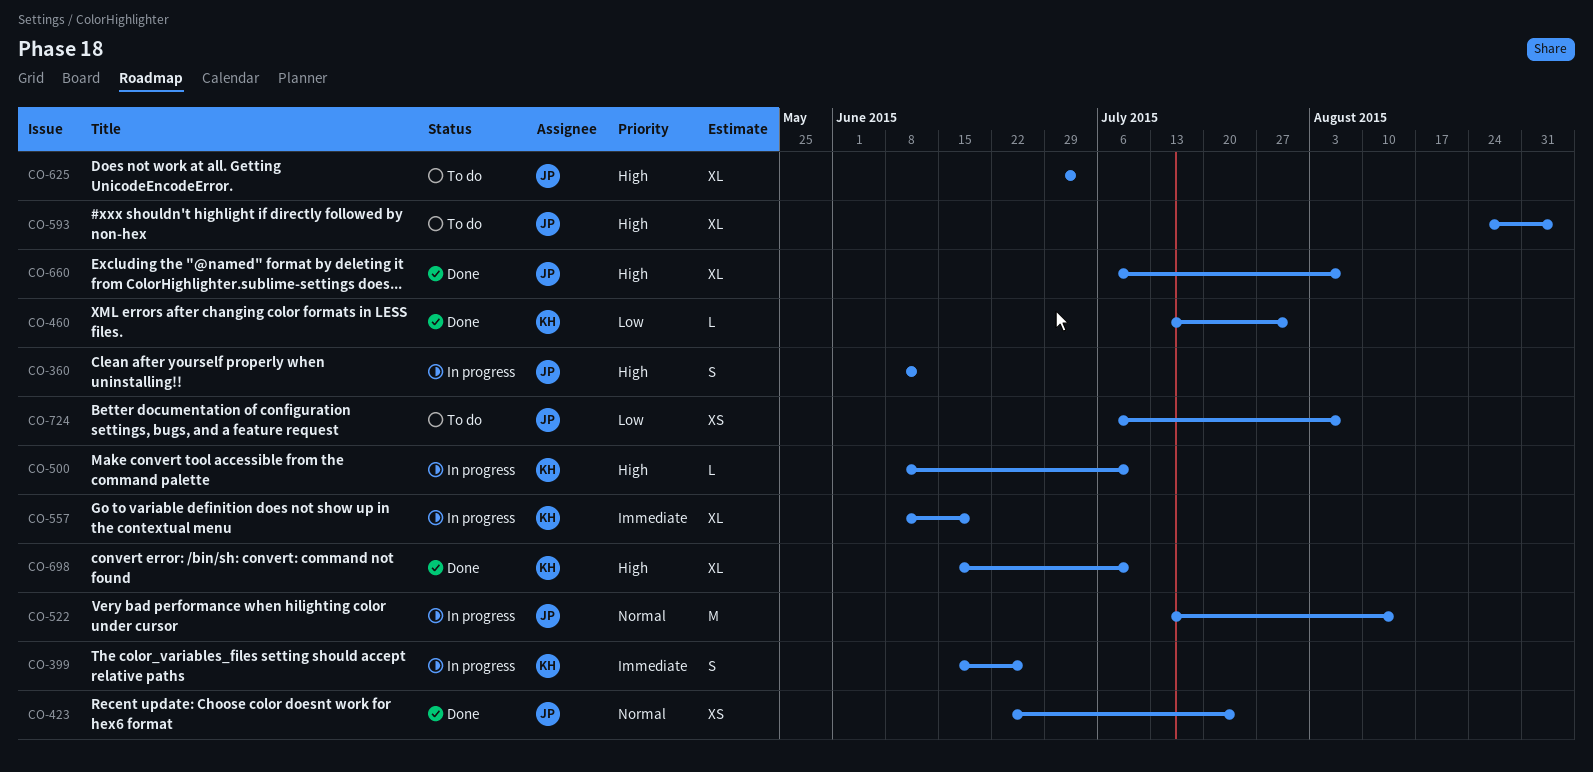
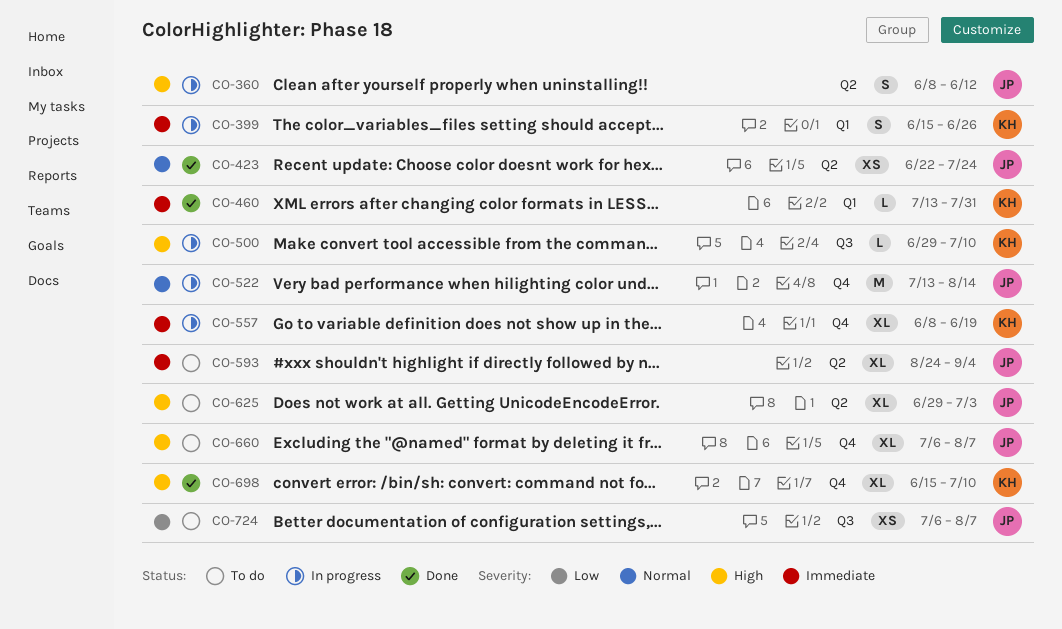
CO-460, priority: Low -> Immediate
CO-500, start: Jun 8 -> Jun 29
CO-593, priority: High -> Immediate
CO-660, status: Done -> To do

